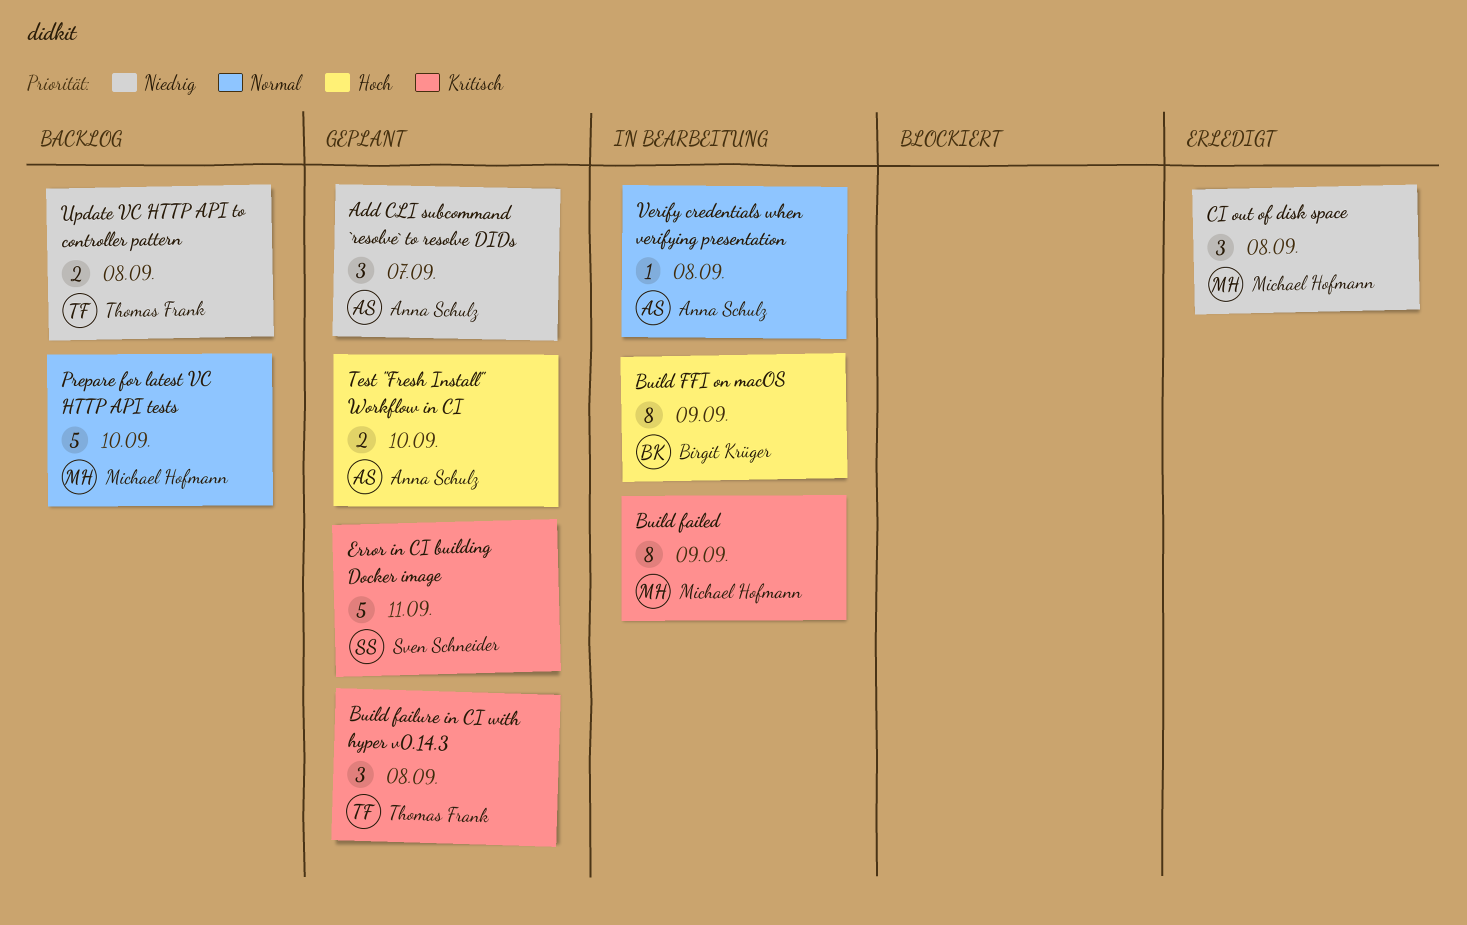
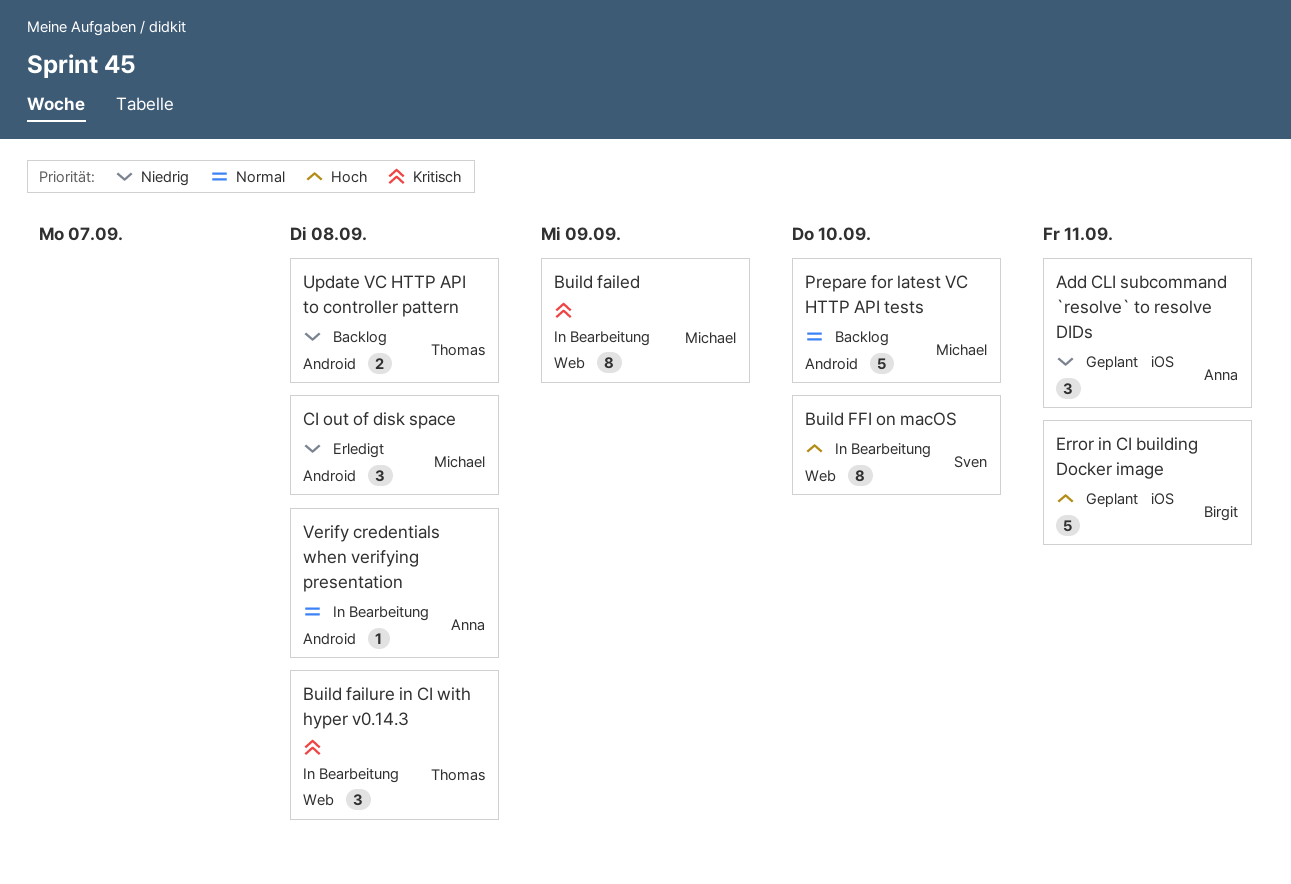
Add CLI subcommand `resolve` to resolve DIDs, due: Sep 7 -> Sep 11
Build failure in CI with hyper v0.14.3, status: Geplant -> In Bearbeitung
Build FFI on macOS, owner: Birgit Krüger -> Sven Schneider
Build FFI on macOS, due: Sep 9 -> Sep 10
Error in CI building Docker image, owner: Sven Schneider -> Birgit Krüger
Error in CI building Docker image, priority: Kritisch -> Hoch
Test "Fresh Install" Workflow in CI: present -> none

